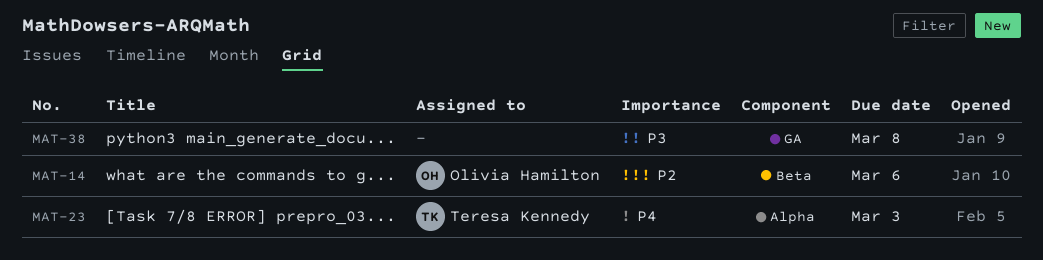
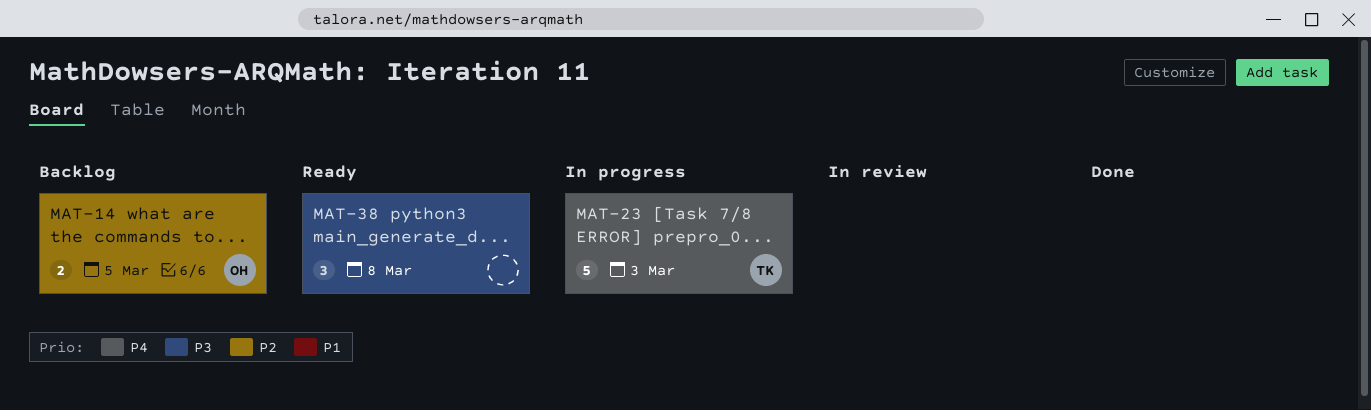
MAT-14, due: Mar 6 -> Mar 5

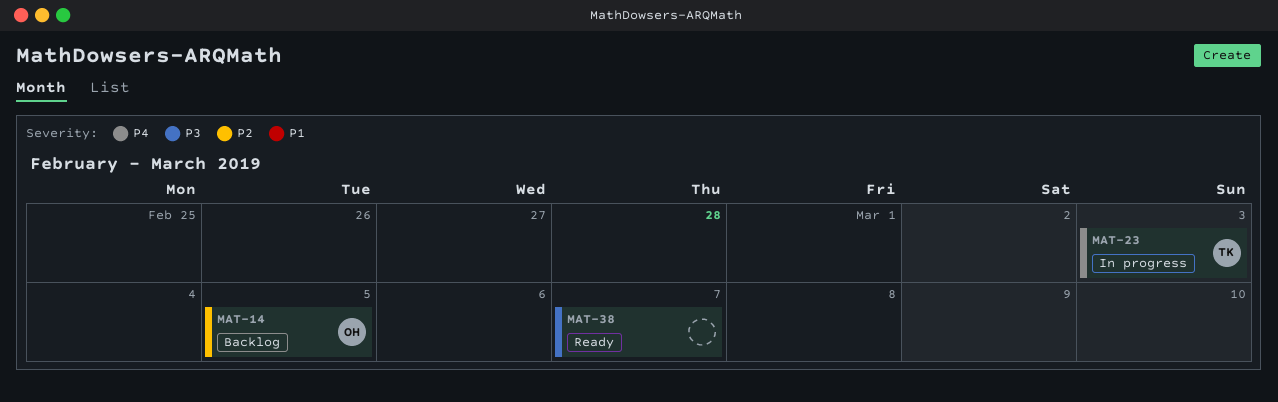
MAT-38, due: Mar 8 -> Mar 7

